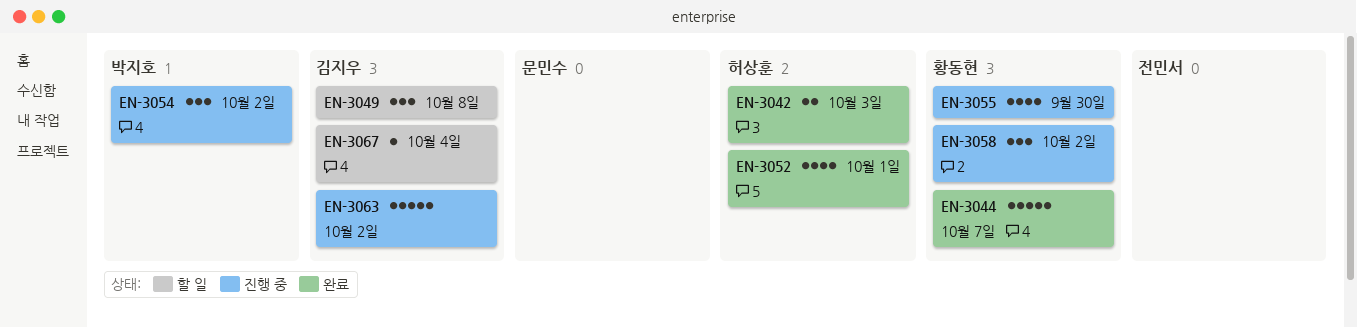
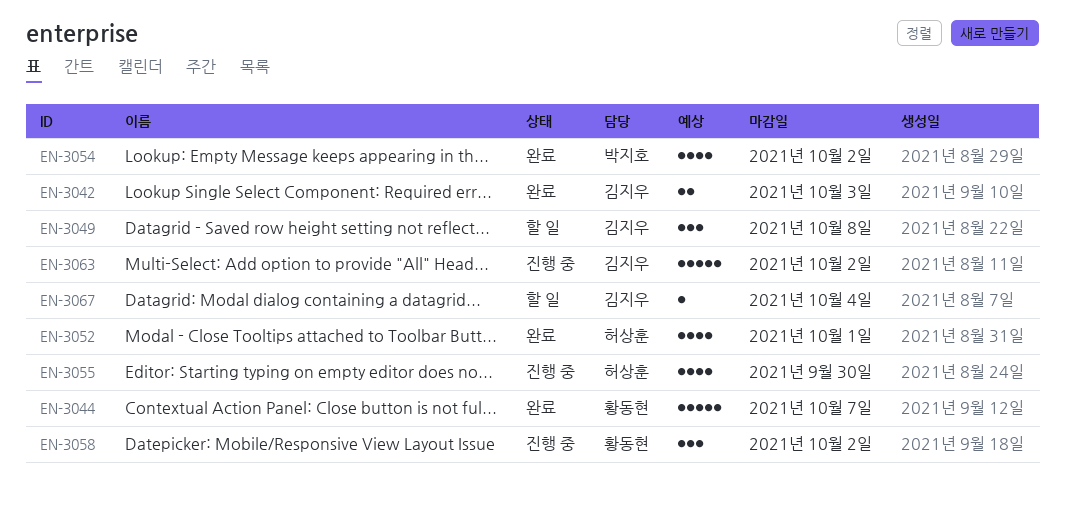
EN-3042, owner: 허상훈 -> 김지우
EN-3054, status: 진행 중 -> 완료
EN-3054, estimate: 3 -> 4
EN-3055, owner: 황동현 -> 허상훈

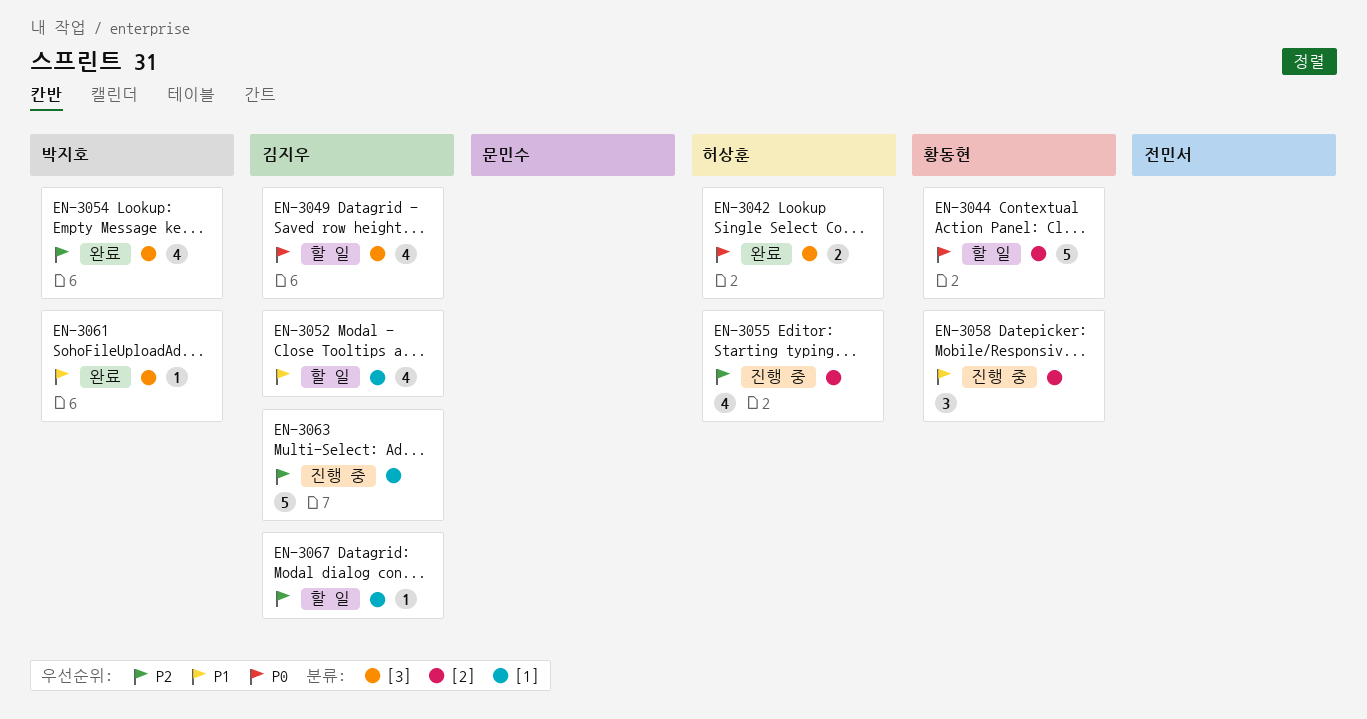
EN-3042, owner: 김지우 -> 허상훈
EN-3044, status: 완료 -> 할 일
EN-3049, estimate: 3 -> 4
EN-3052, status: 완료 -> 할 일
EN-3052, owner: 허상훈 -> 김지우
EN-3061: none -> present

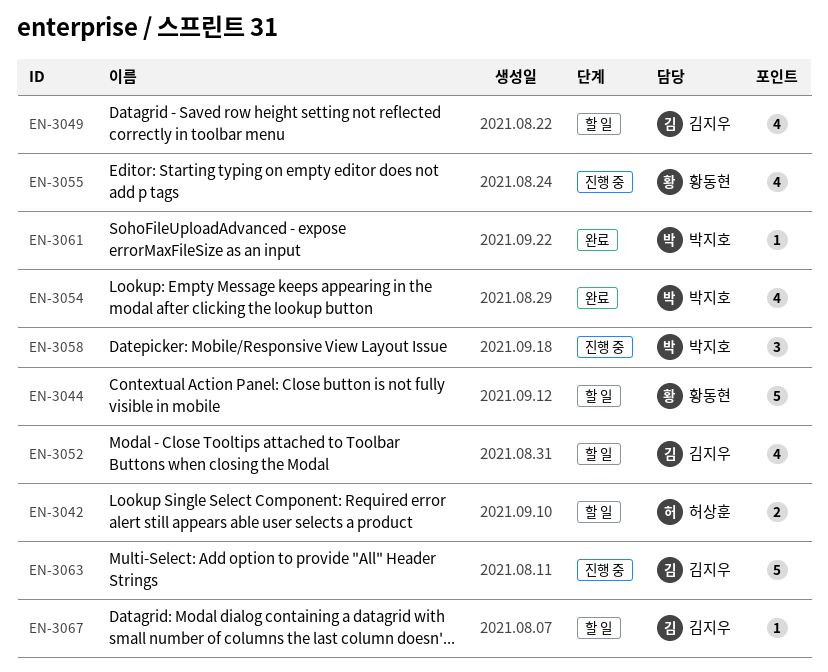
EN-3042, status: 완료 -> 할 일
EN-3055, owner: 허상훈 -> 황동현
EN-3058, owner: 황동현 -> 박지호

